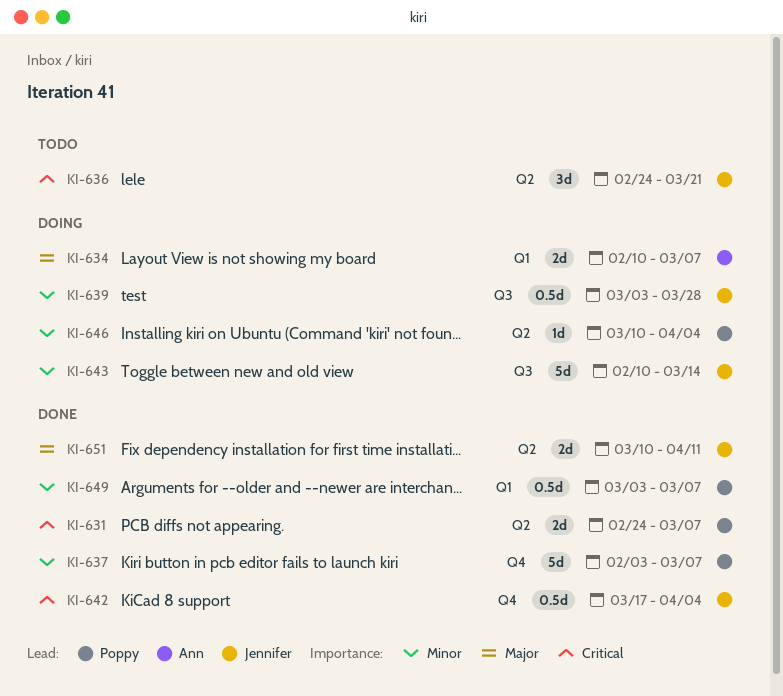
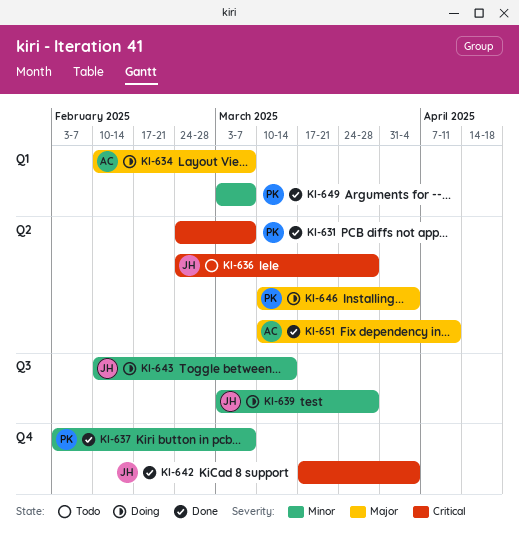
KI-636, due: Mar 21 -> Mar 28
KI-646, priority: Minor -> Major
KI-651, owner: Jennifer -> Ann

